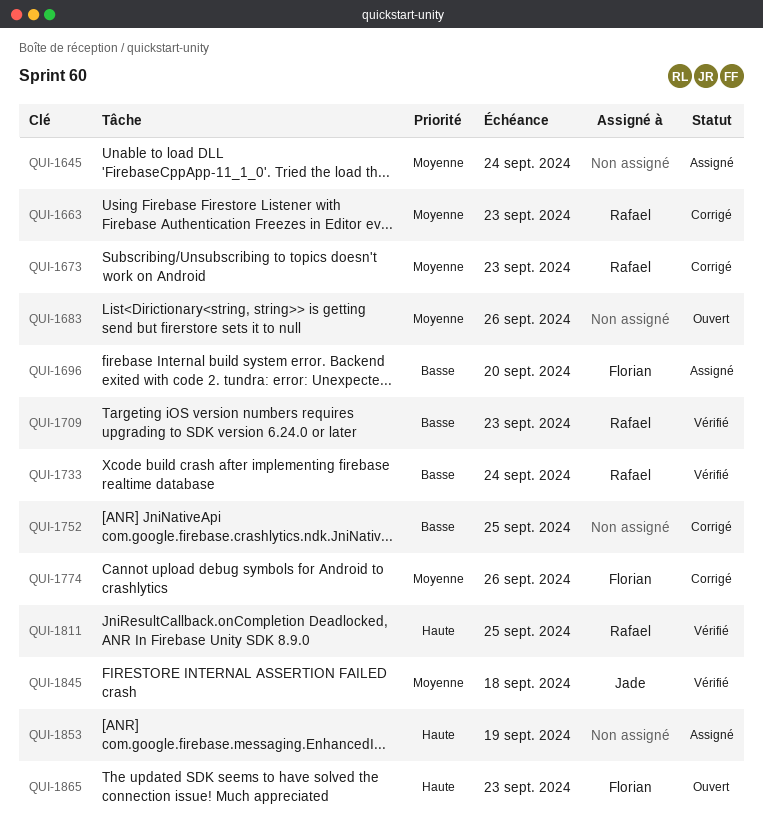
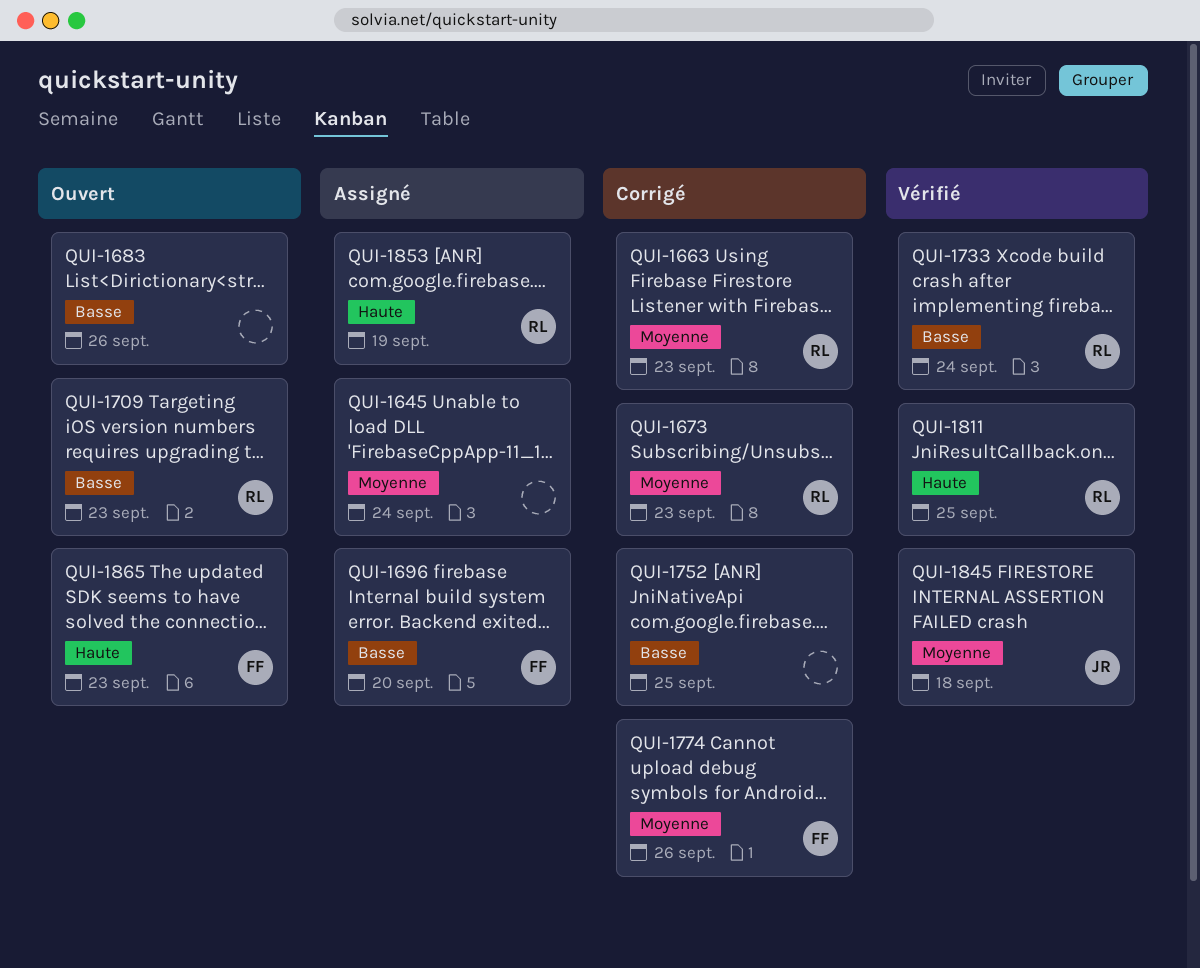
QUI-1683, priority: Moyenne -> Basse
QUI-1709, status: Vérifié -> Ouvert
QUI-1853, owner: none -> Rafael

